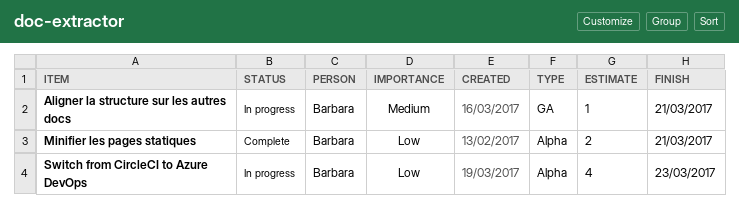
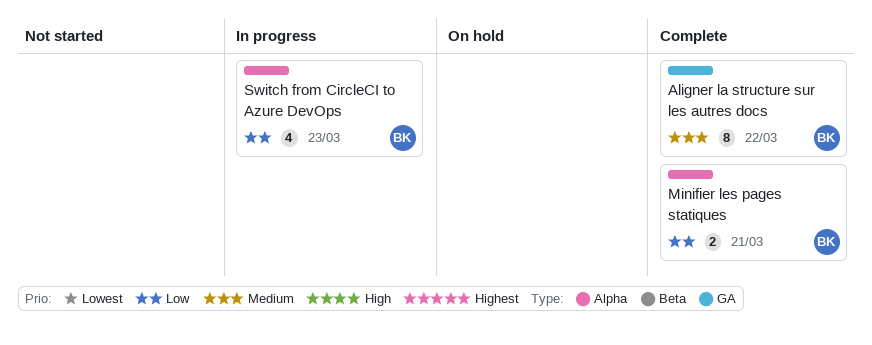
Aligner la structure sur les autres docs, status: In progress -> Complete
Aligner la structure sur les autres docs, estimate: 1 -> 8
Aligner la structure sur les autres docs, due: Mar 21 -> Mar 22

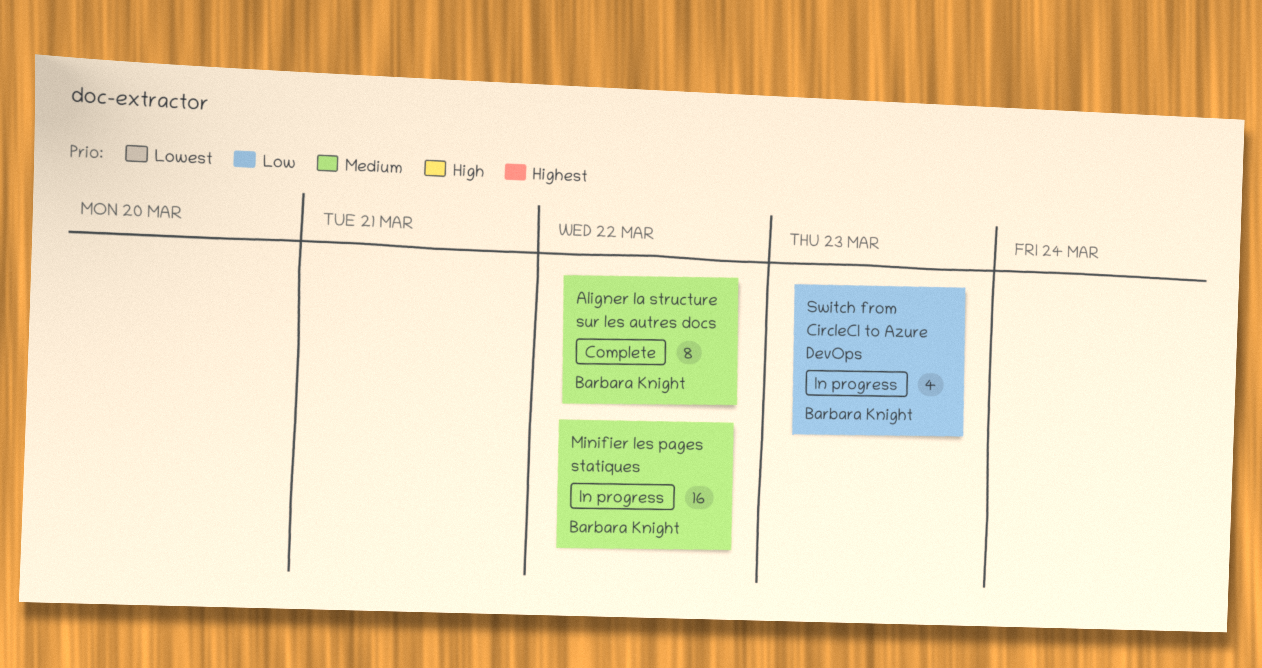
Minifier les pages statiques, status: Complete -> In progress
Minifier les pages statiques, priority: Low -> Medium
Minifier les pages statiques, estimate: 2 -> 16
Minifier les pages statiques, due: Mar 21 -> Mar 22

